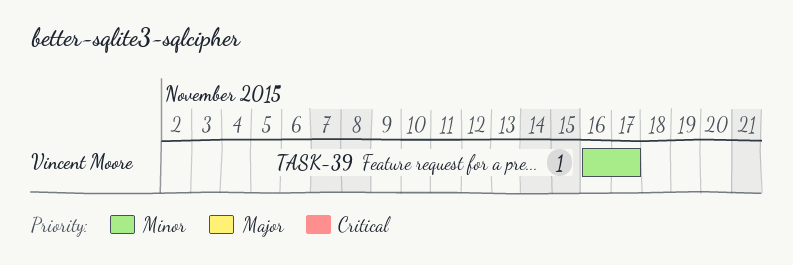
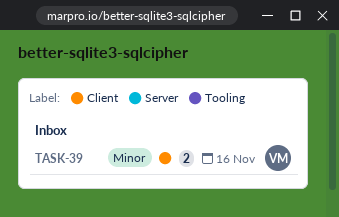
TASK-39, estimate: 1 -> 2
TASK-39, due: Nov 17 -> Nov 16

